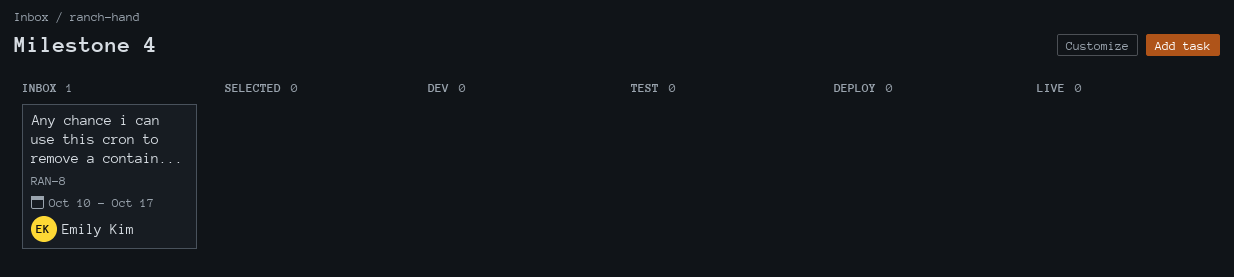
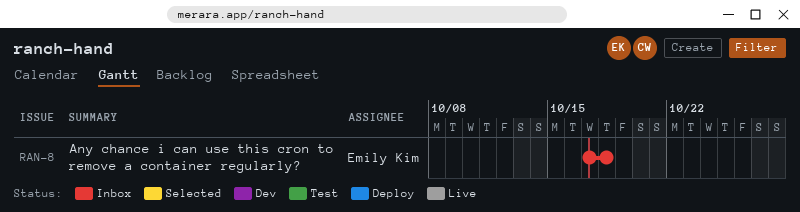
RAN-8, start: Oct 10 -> Oct 17
RAN-8, due: Oct 17 -> Oct 18

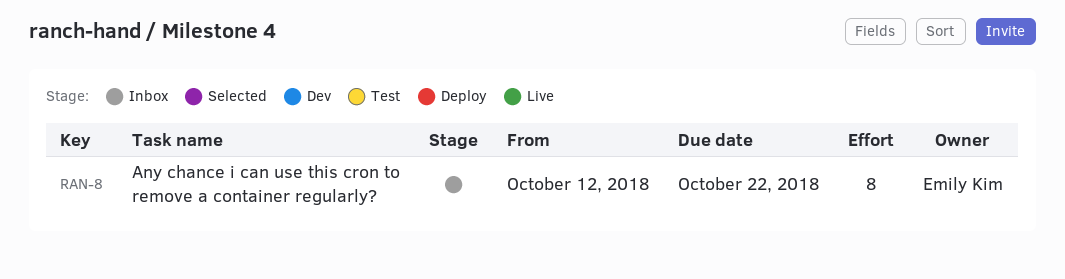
RAN-8, start: Oct 17 -> Oct 12
RAN-8, due: Oct 18 -> Oct 22

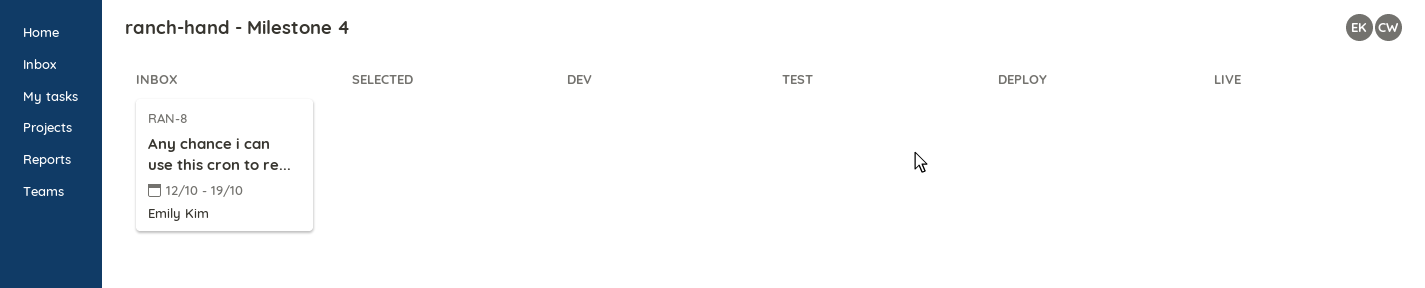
RAN-8, due: Oct 22 -> Oct 19

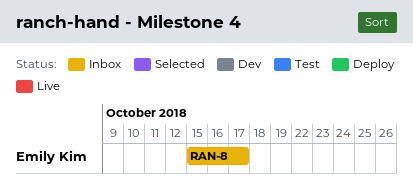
RAN-8, start: Oct 12 -> Oct 15
RAN-8, due: Oct 19 -> Oct 17

